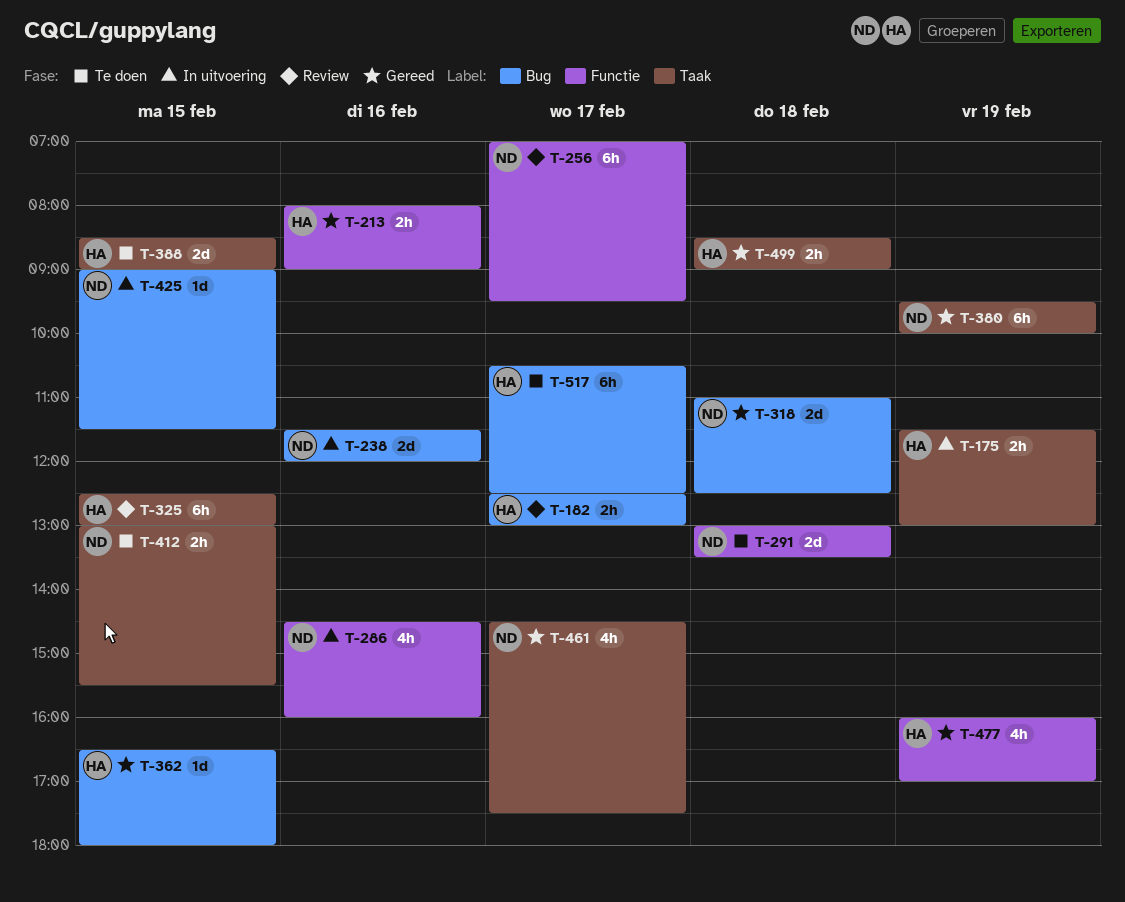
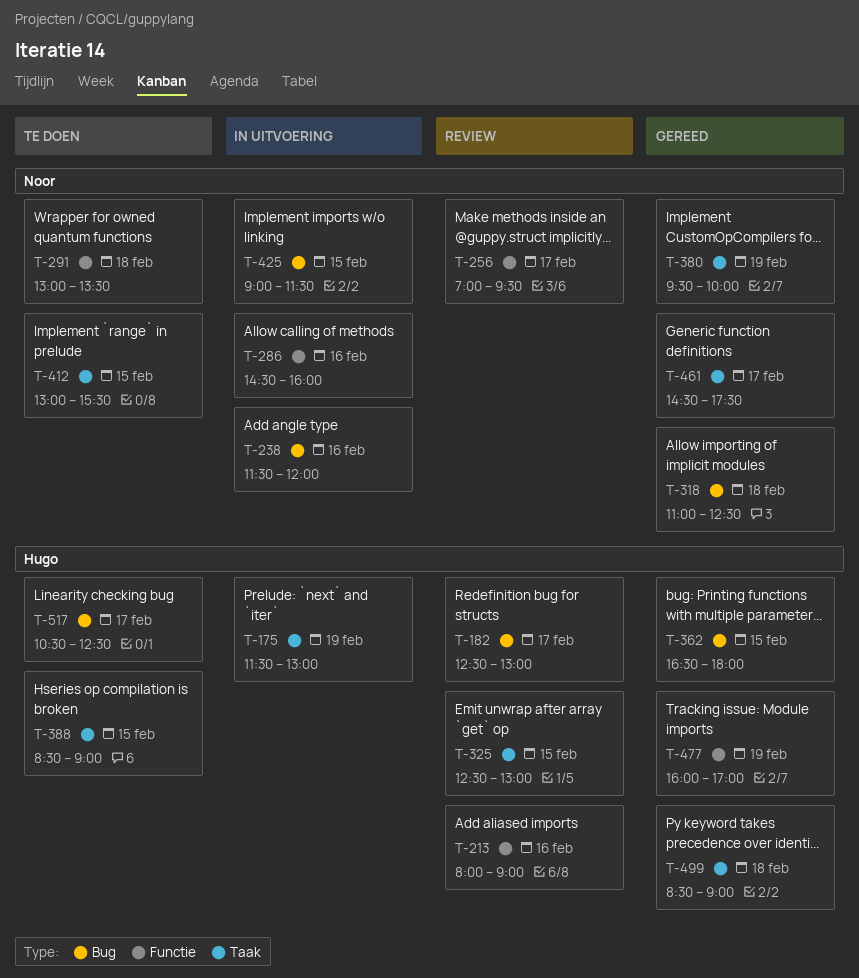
T-213, status: Gereed -> Review

